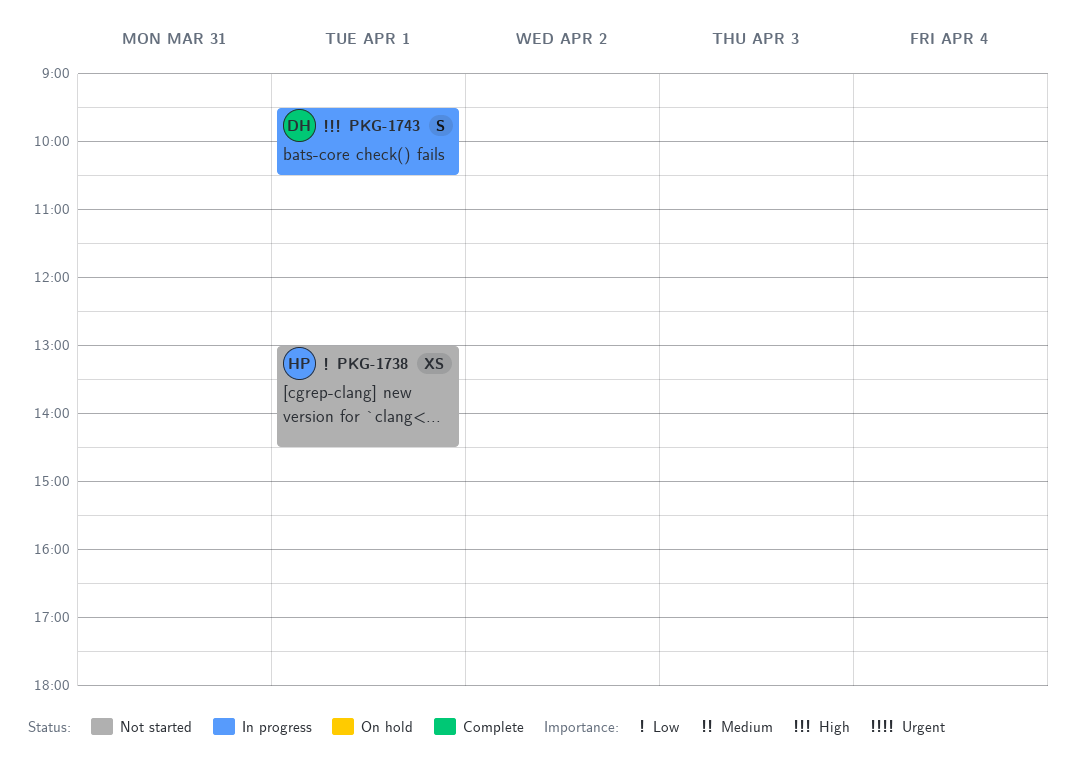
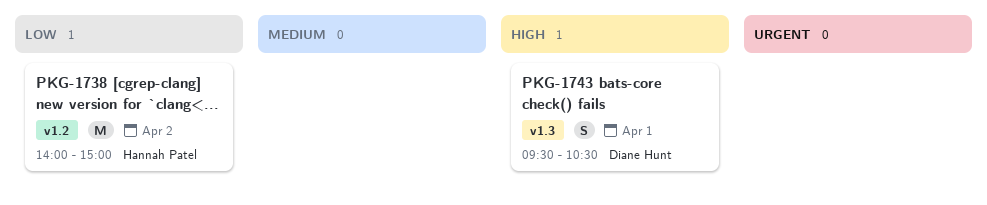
PKG-1738, estimate: XS -> M
PKG-1738, day: Apr 1 -> Apr 2
PKG-1738, begins: 13:00 -> 14:00
PKG-1738, ends: 14:30 -> 15:00

